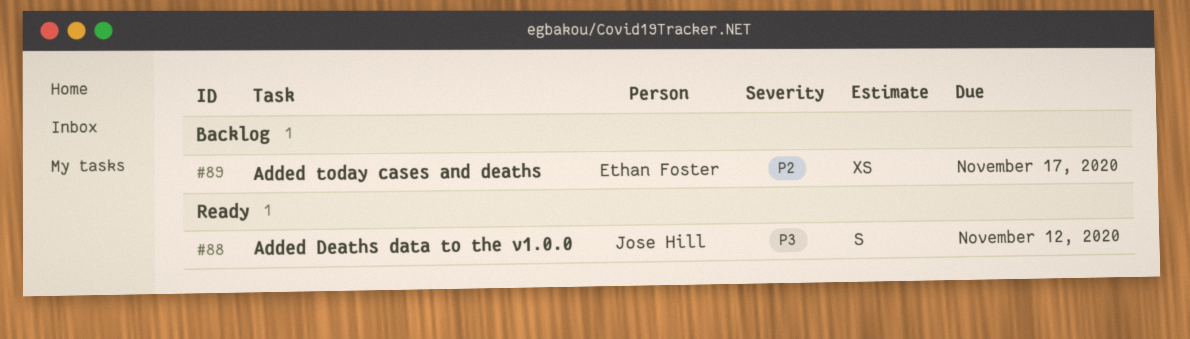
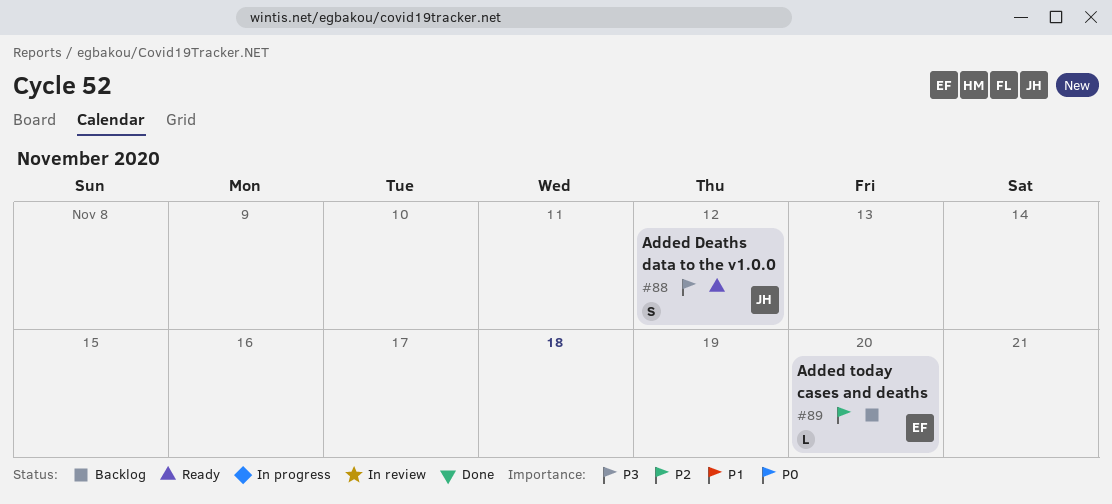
#89, estimate: XS -> L
#89, due: Nov 17 -> Nov 20

